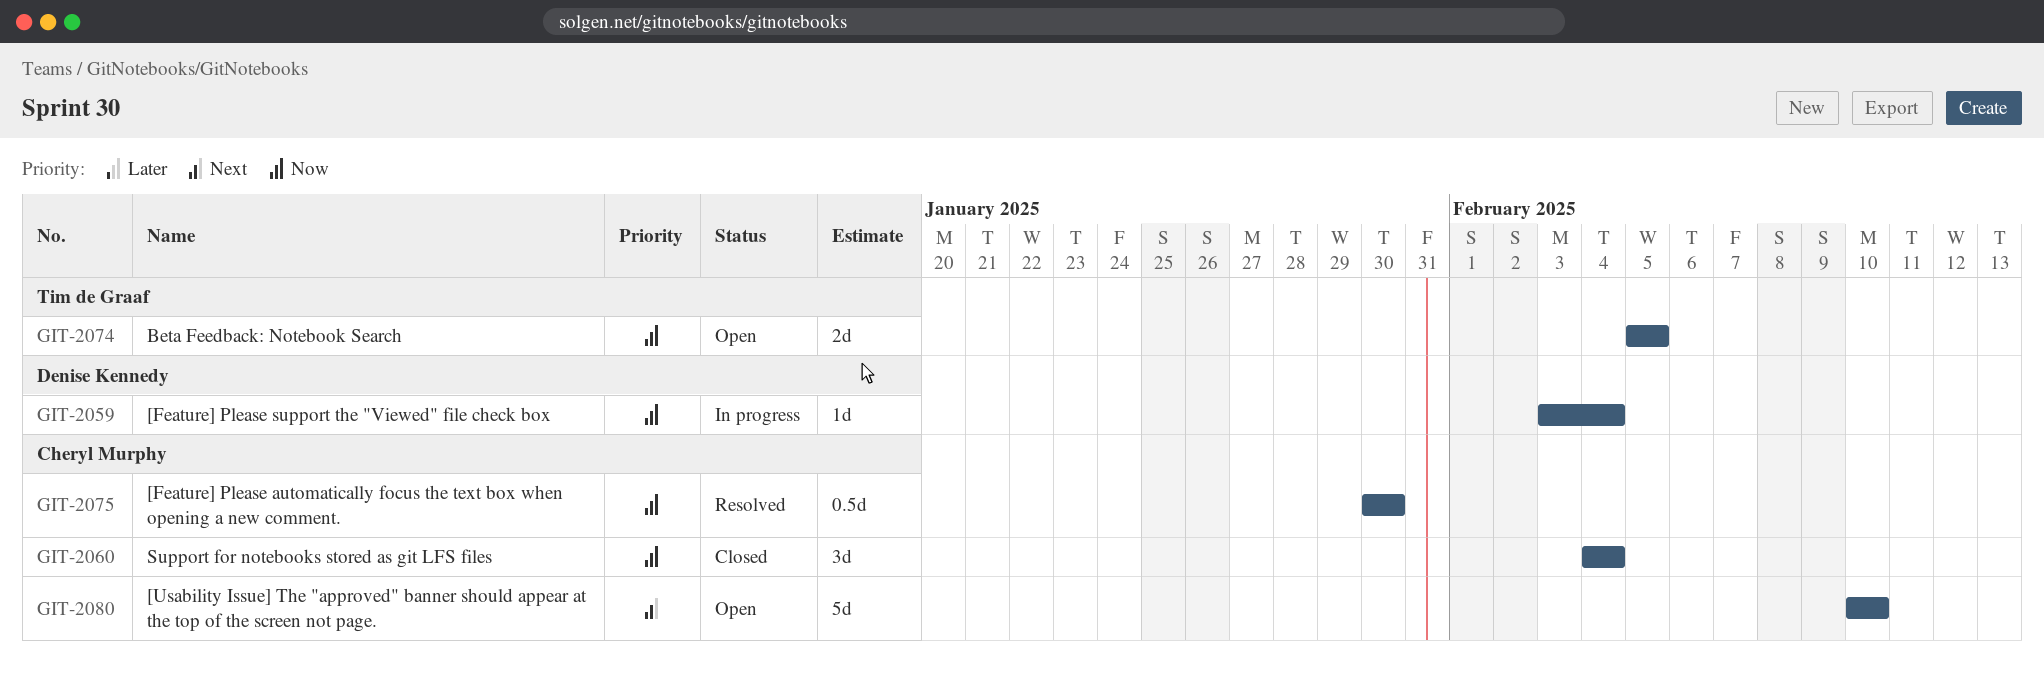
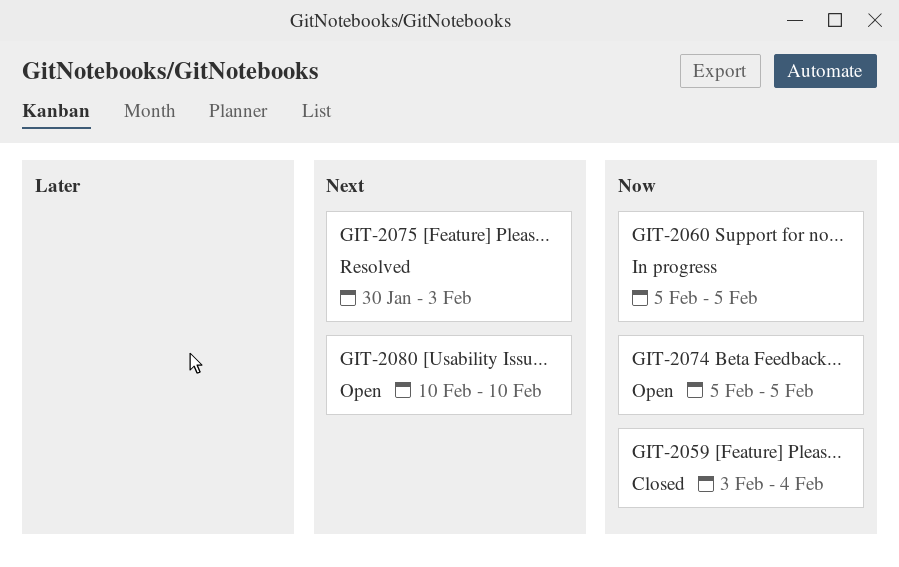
GIT-2059, status: In progress -> Closed
GIT-2060, status: Closed -> In progress
GIT-2060, start: Feb 4 -> Feb 5
GIT-2060, due: Feb 4 -> Feb 5
GIT-2075, priority: Now -> Next
GIT-2075, due: Jan 30 -> Feb 3

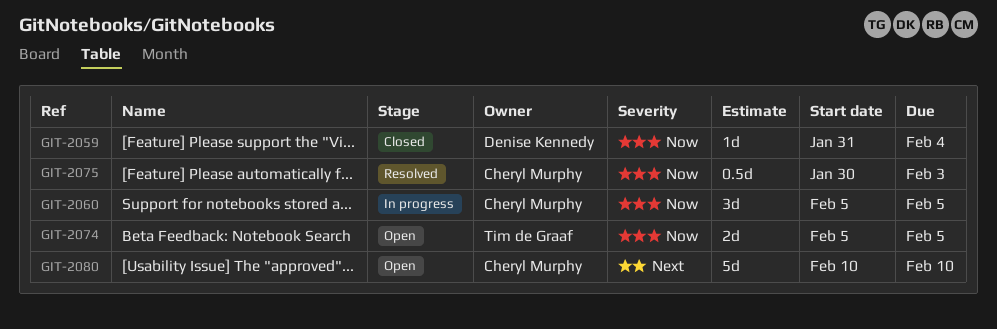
GIT-2059, start: Feb 3 -> Jan 31
GIT-2075, priority: Next -> Now

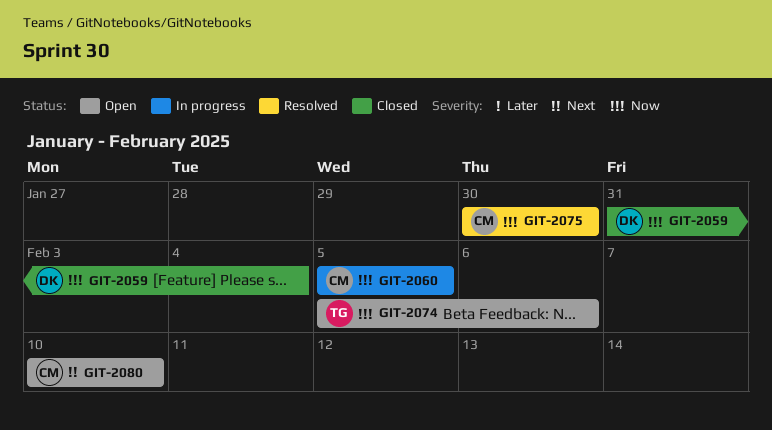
GIT-2074, due: Feb 5 -> Feb 6
GIT-2075, due: Feb 3 -> Jan 30

